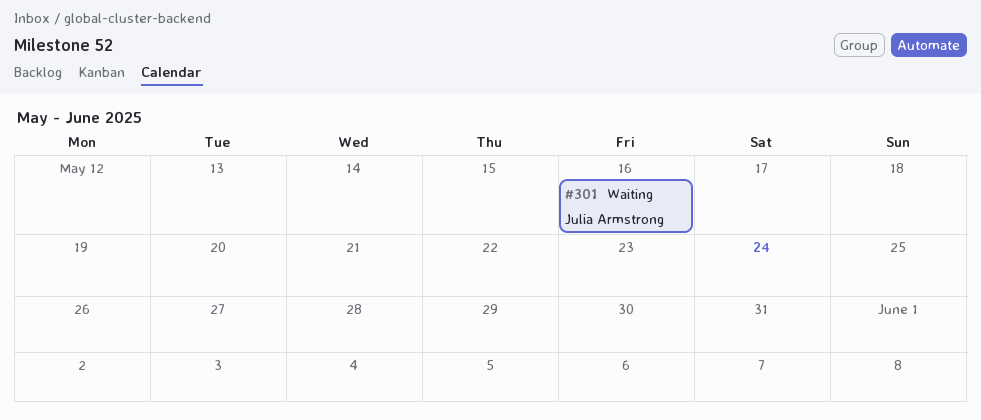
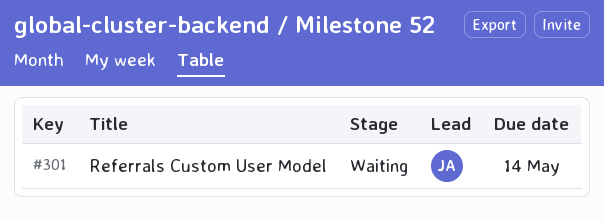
#301, due: May 16 -> May 14

